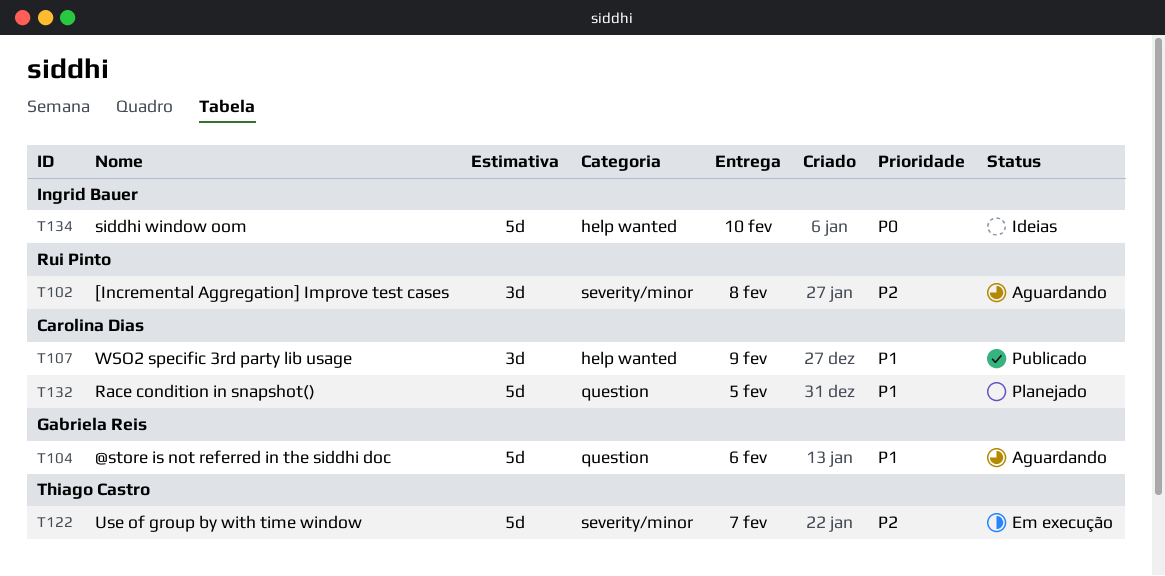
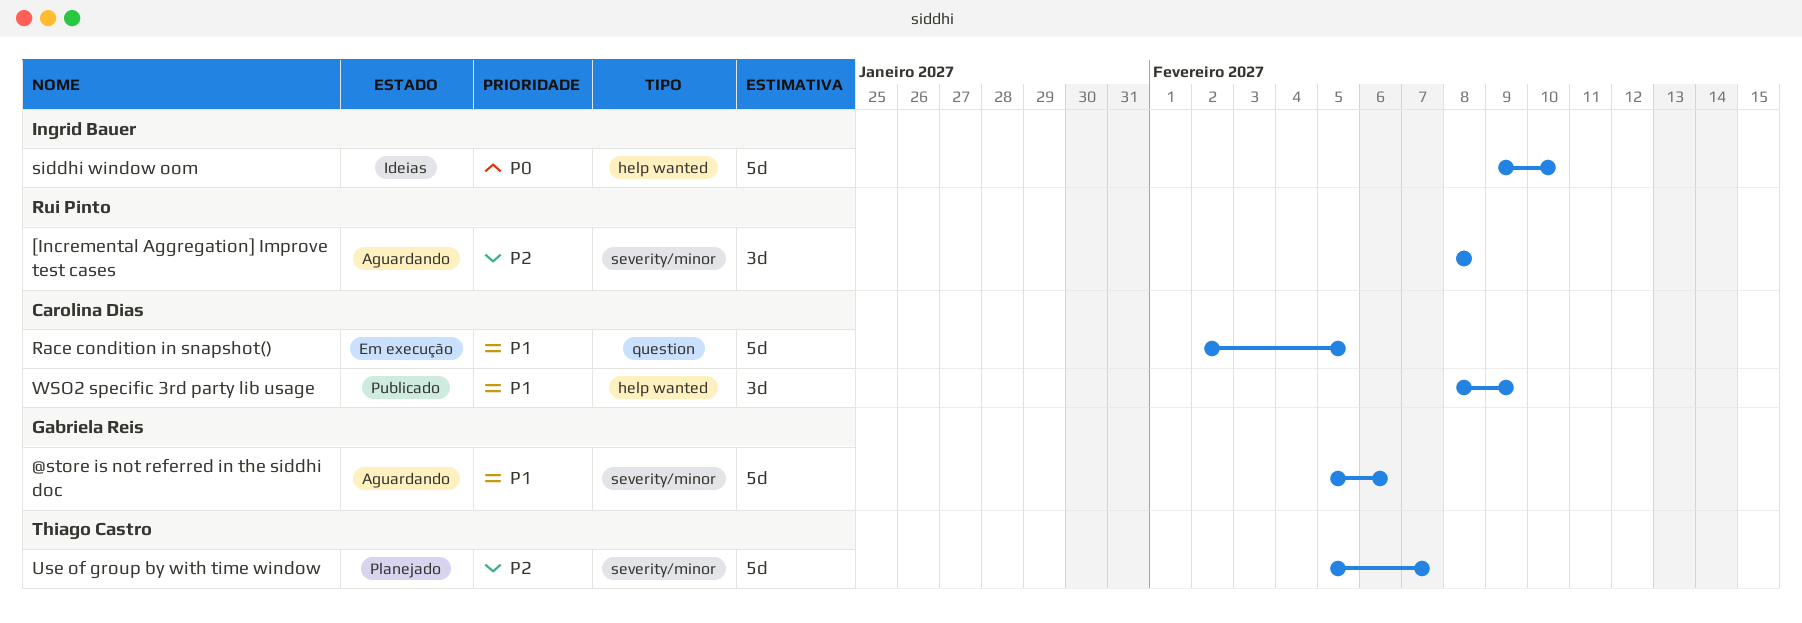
@store is not referred in the siddhi doc, label: question -> severity/minor
Race condition in snapshot(), status: Planejado -> Em execução
Use of group by with time window, status: Em execução -> Planejado

